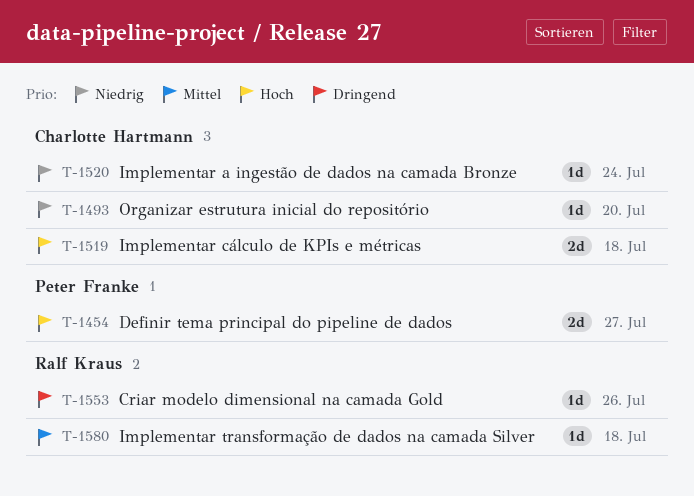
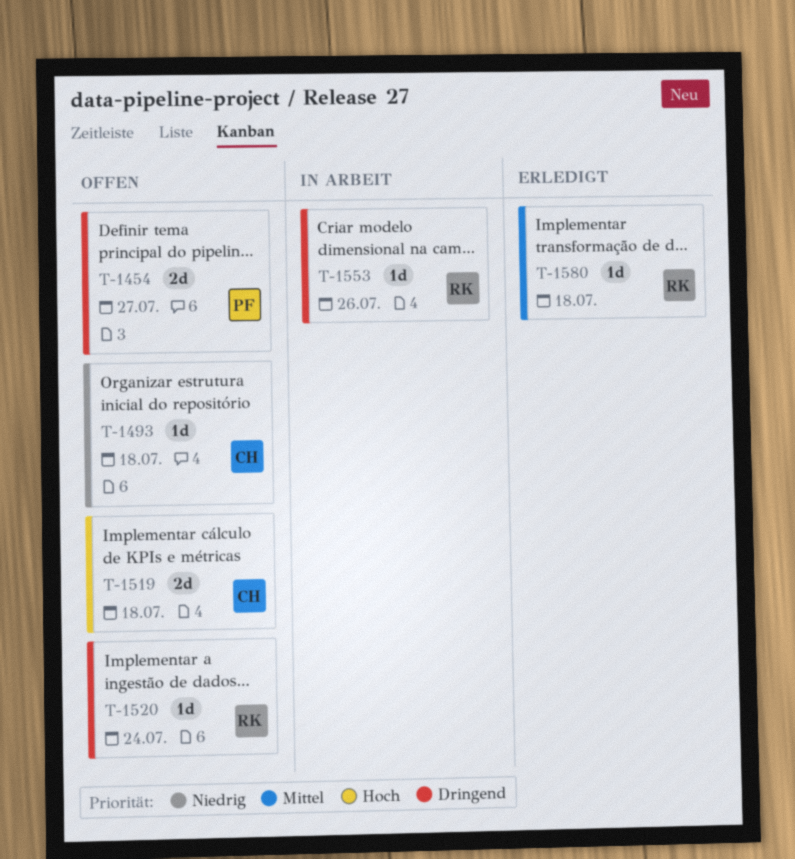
T-1454, priority: Hoch -> Dringend
T-1493, due: Jul 20 -> Jul 18
T-1520, owner: Charlotte Hartmann -> Ralf Kraus
T-1520, priority: Niedrig -> Dringend

